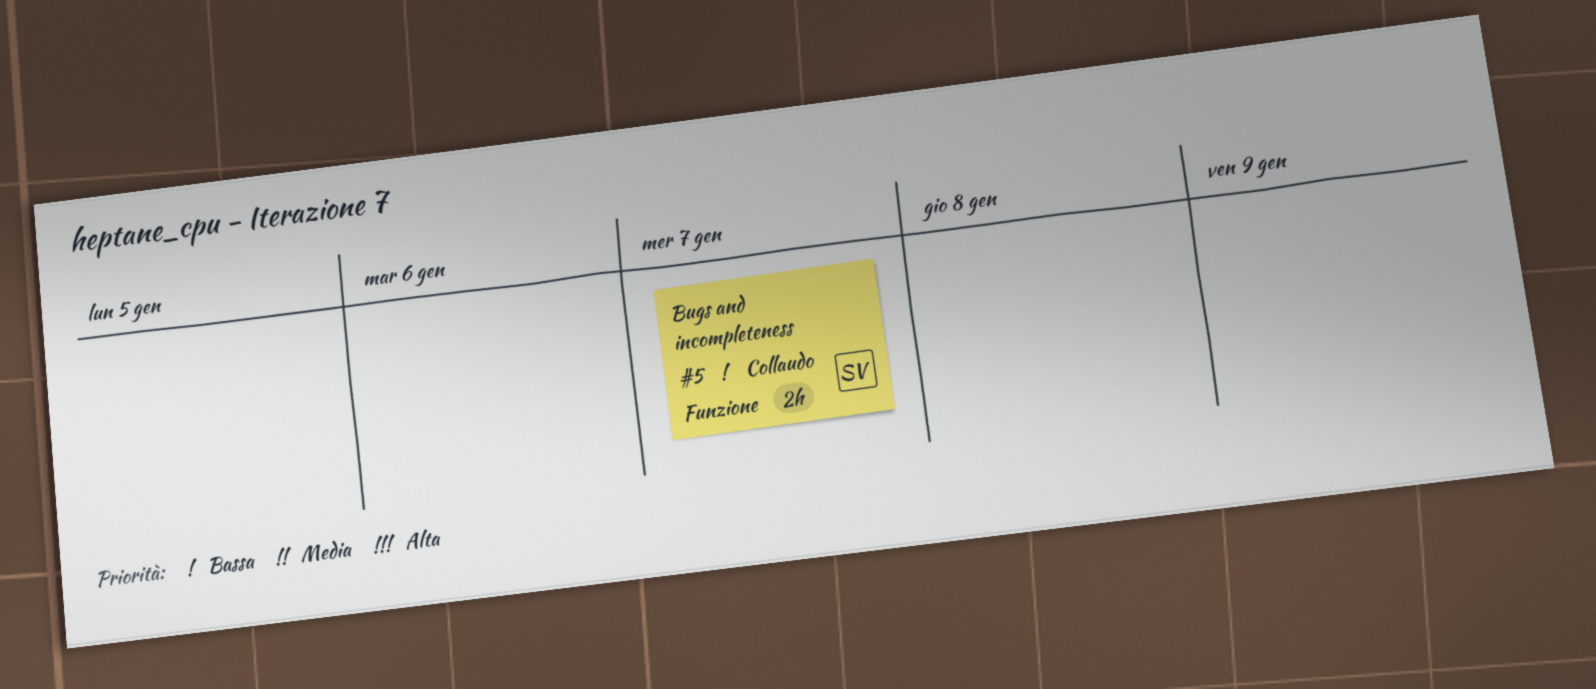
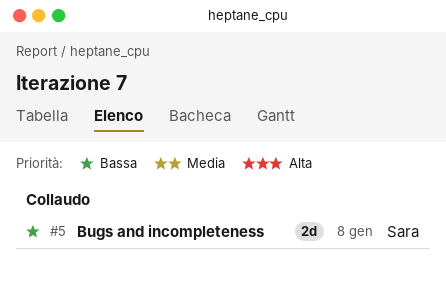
#5, estimate: 2h -> 2d
#5, due: Jan 7 -> Jan 8

